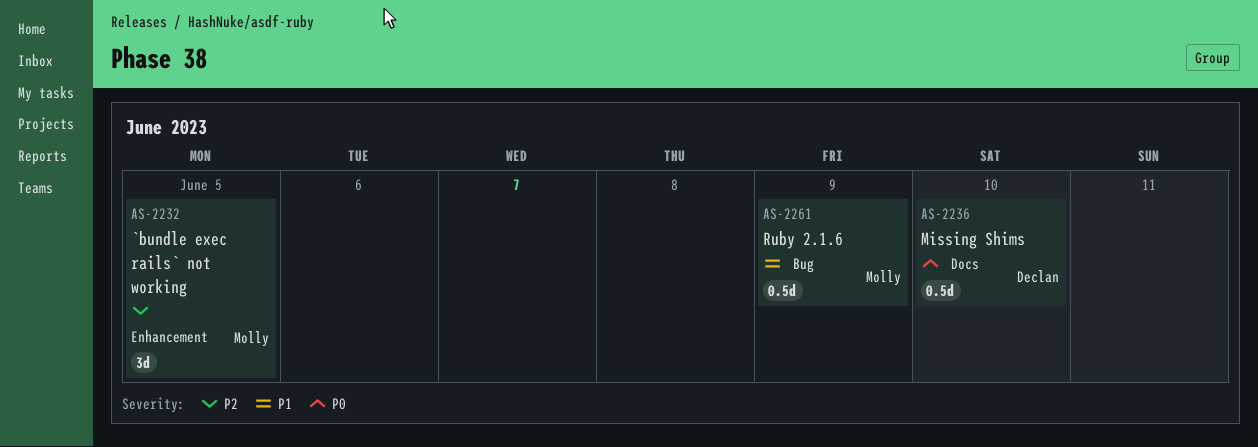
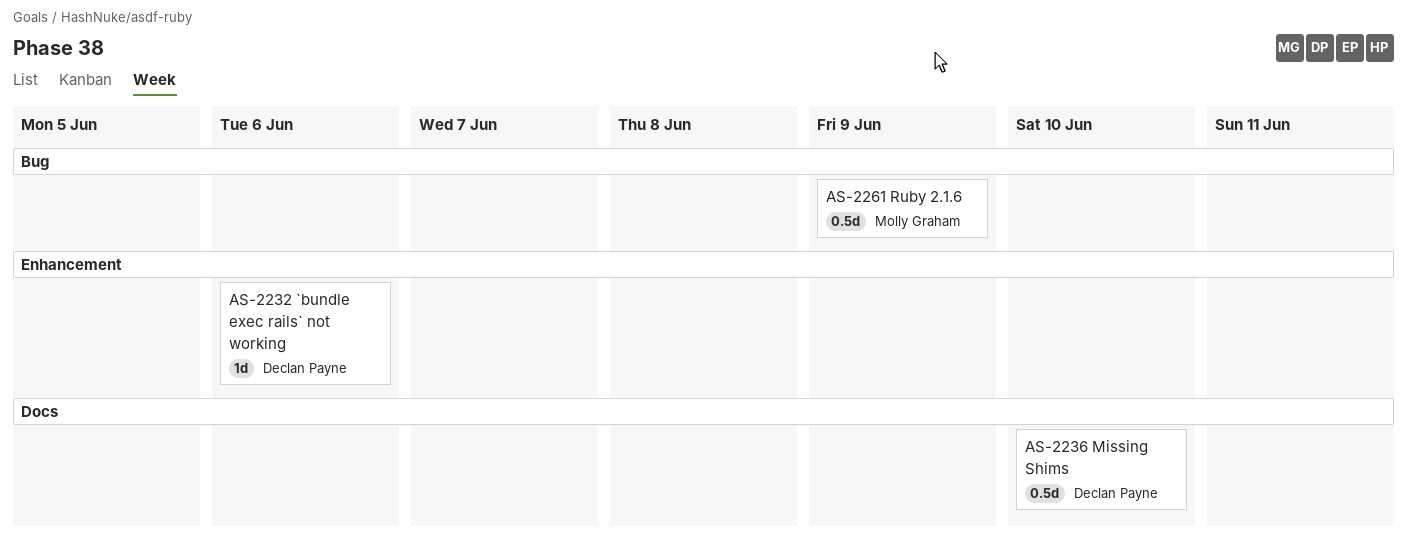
AS-2232, owner: Molly Graham -> Declan Payne
AS-2232, estimate: 3d -> 1d
AS-2232, due: Jun 5 -> Jun 6

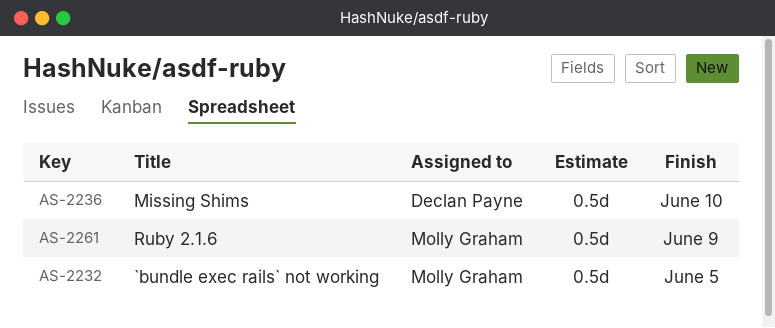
AS-2232, owner: Declan Payne -> Molly Graham
AS-2232, estimate: 1d -> 0.5d
AS-2232, due: Jun 6 -> Jun 5

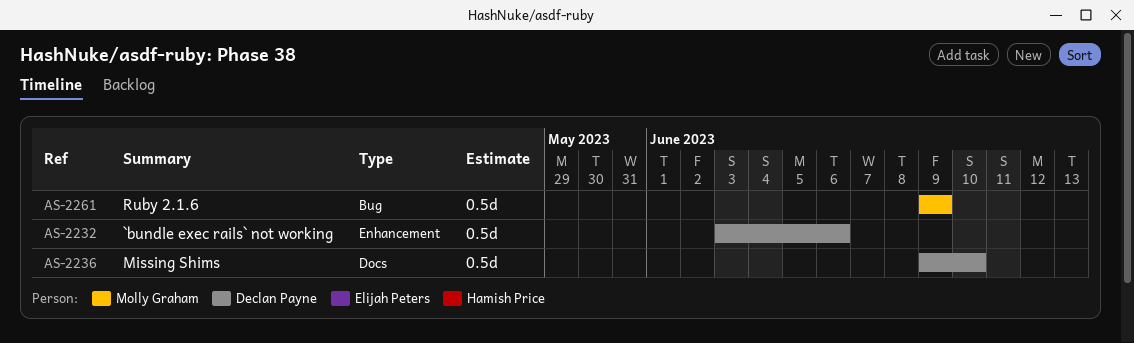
AS-2232, owner: Molly Graham -> Declan Payne
AS-2232, due: Jun 5 -> Jun 6

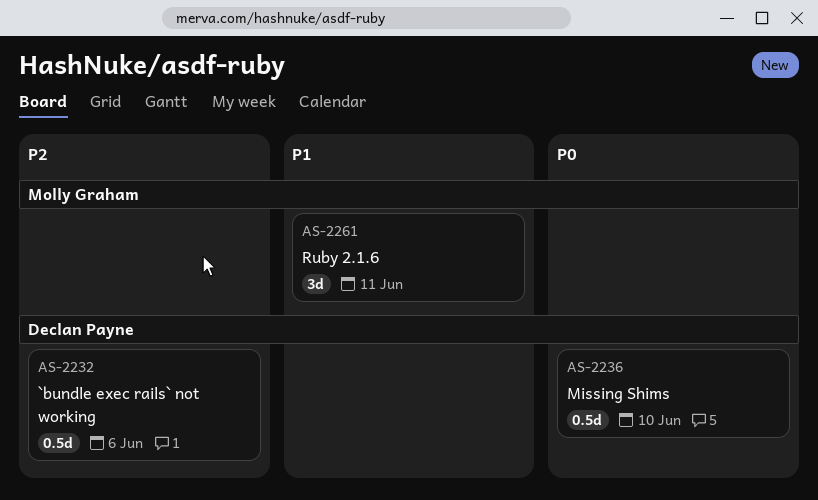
AS-2261, estimate: 0.5d -> 3d
AS-2261, due: Jun 9 -> Jun 11

